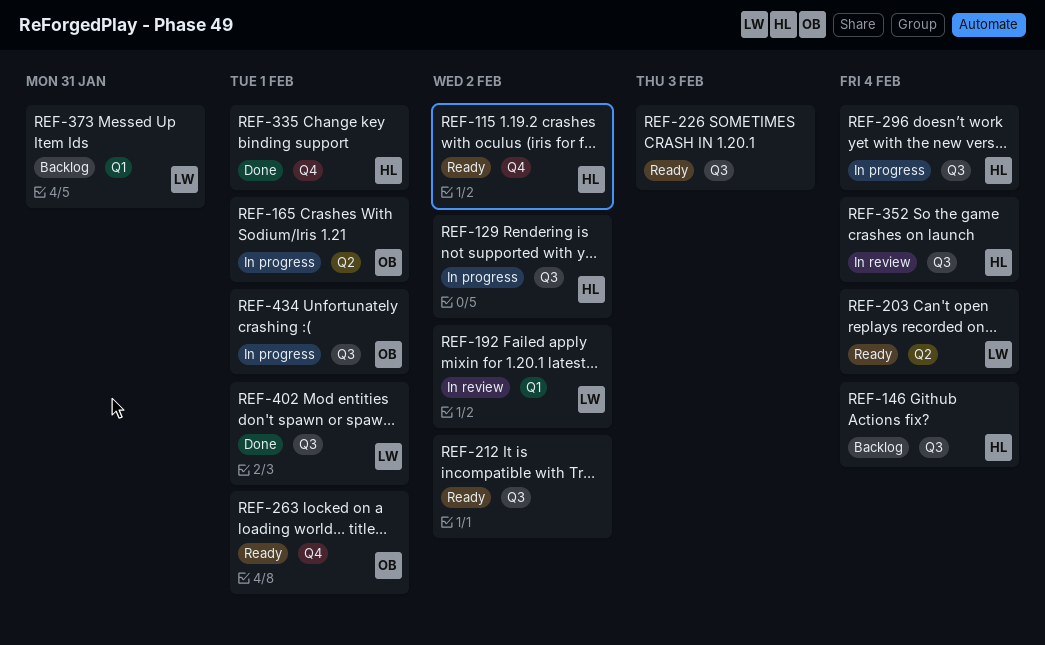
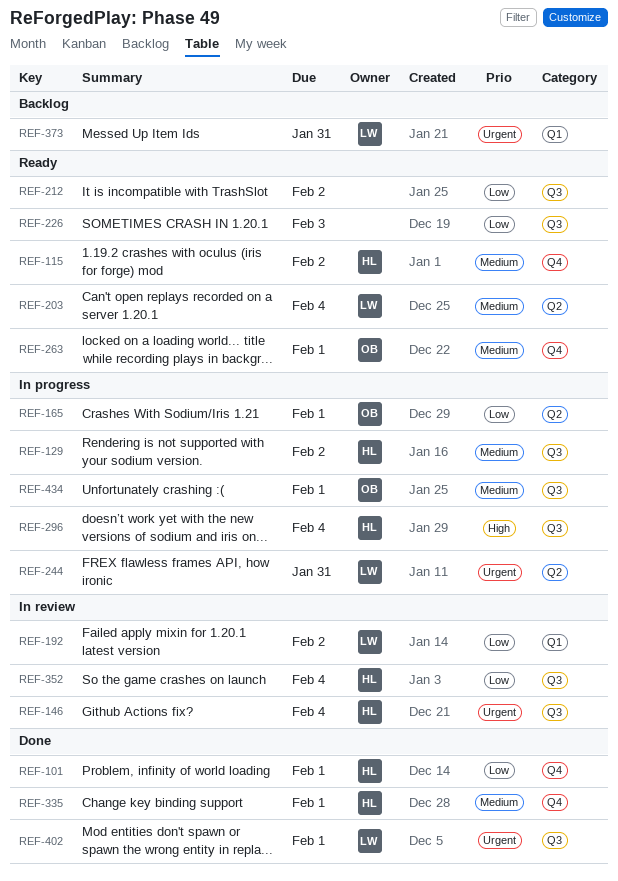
REF-101: none -> present
REF-146, status: Backlog -> In review
REF-244: none -> present

